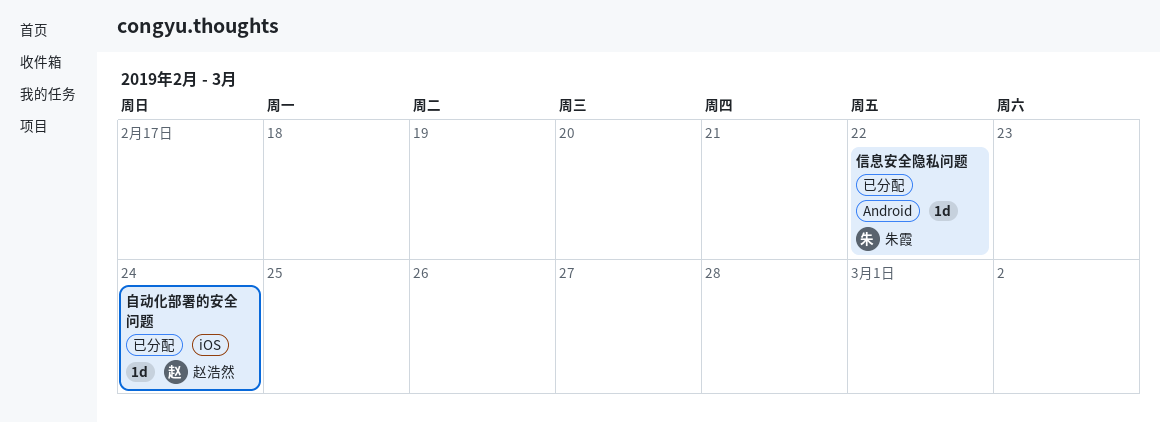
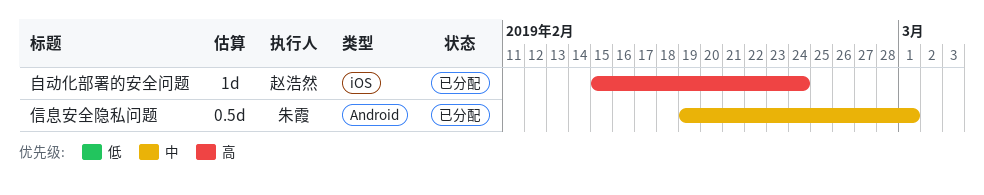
信息安全隐私问题, estimate: 1d -> 0.5d
信息安全隐私问题, due: Feb 22 -> Mar 1

